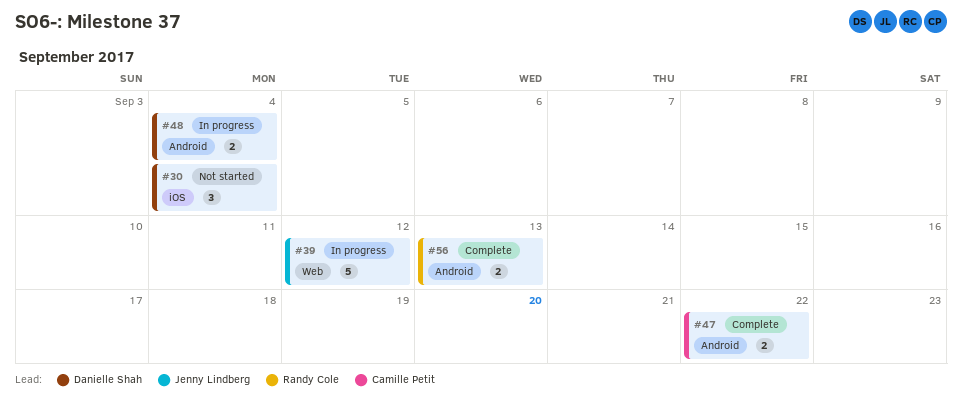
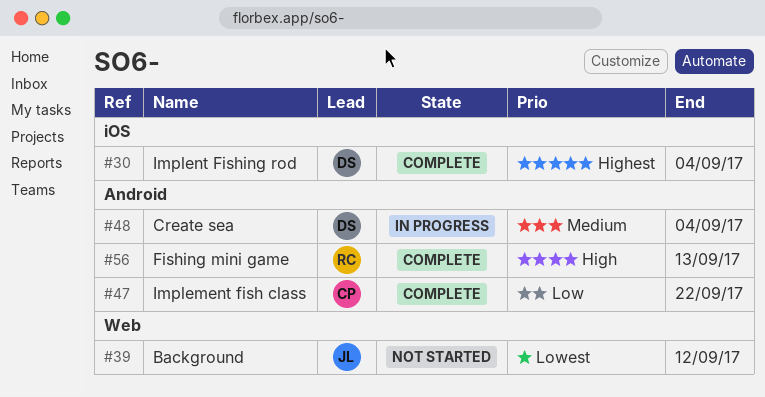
#30, status: Not started -> Complete
#39, status: In progress -> Not started

